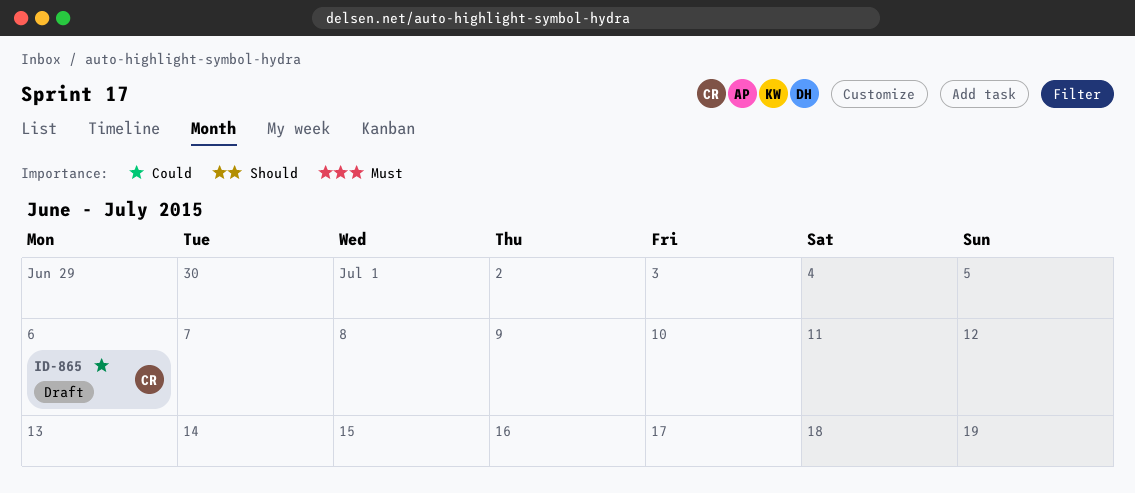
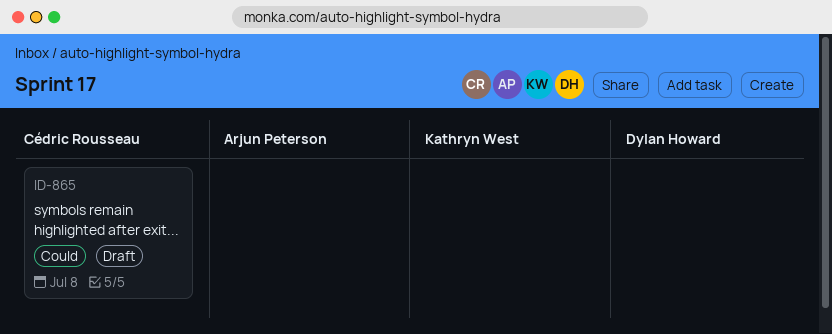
ID-865, due: Jul 6 -> Jul 8

